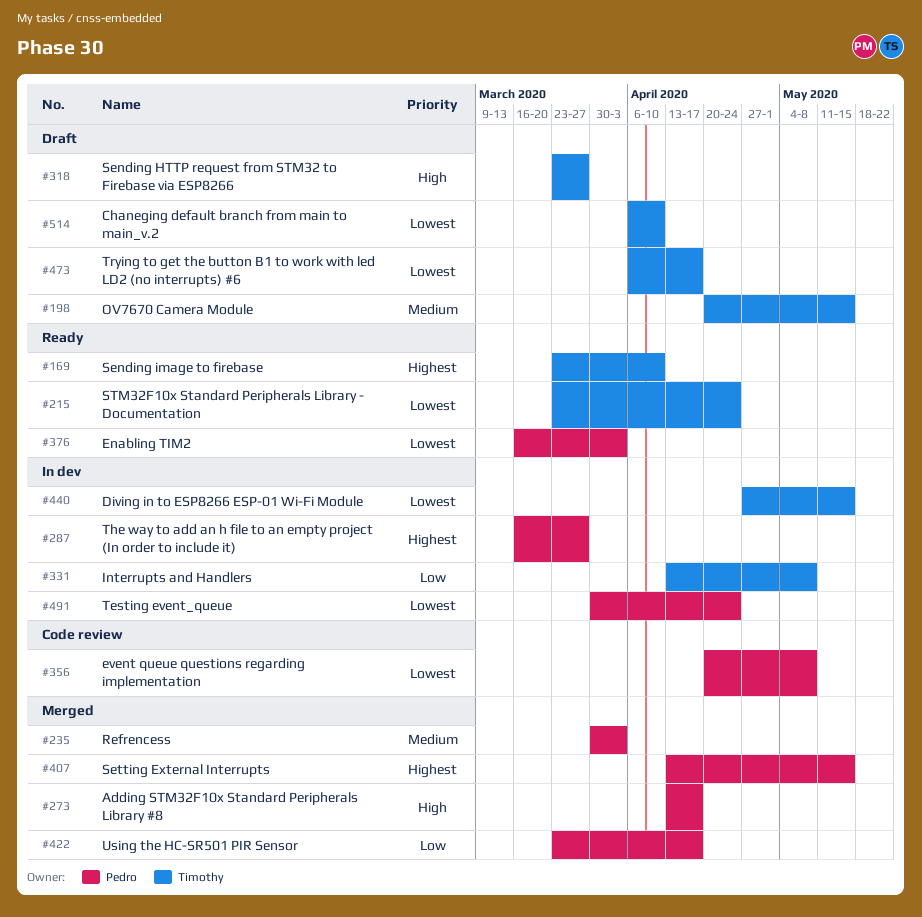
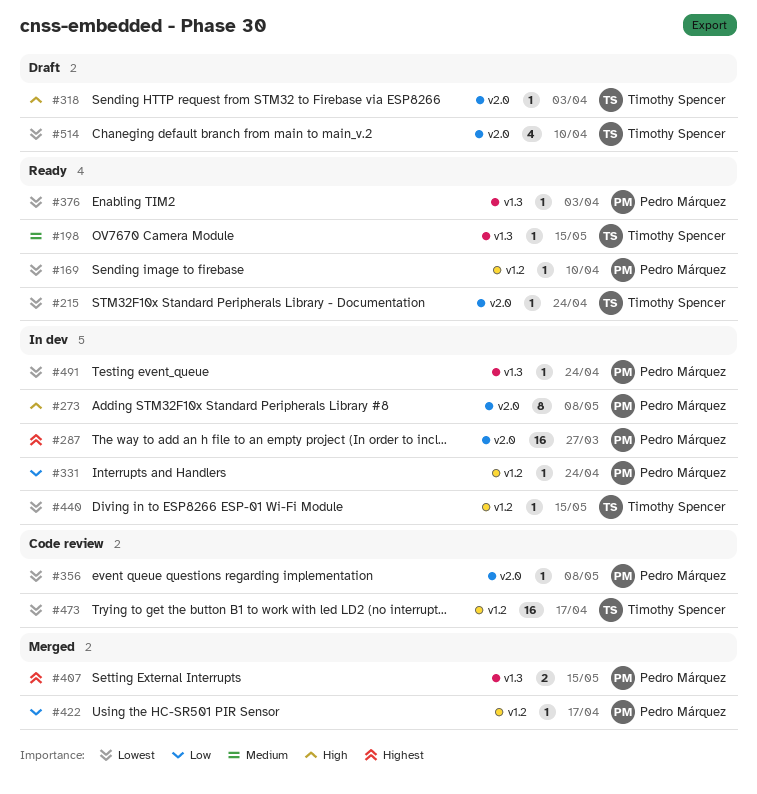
#169, owner: Timothy Spencer -> Pedro Márquez
#169, priority: Highest -> Lowest
#198, status: Draft -> Ready
#235: present -> none
#273, status: Merged -> In dev
#273, due: Apr 17 -> May 8
#318, due: Mar 27 -> Apr 3
#331, owner: Timothy Spencer -> Pedro Márquez
#331, due: May 8 -> Apr 24
#473, status: Draft -> Code review

